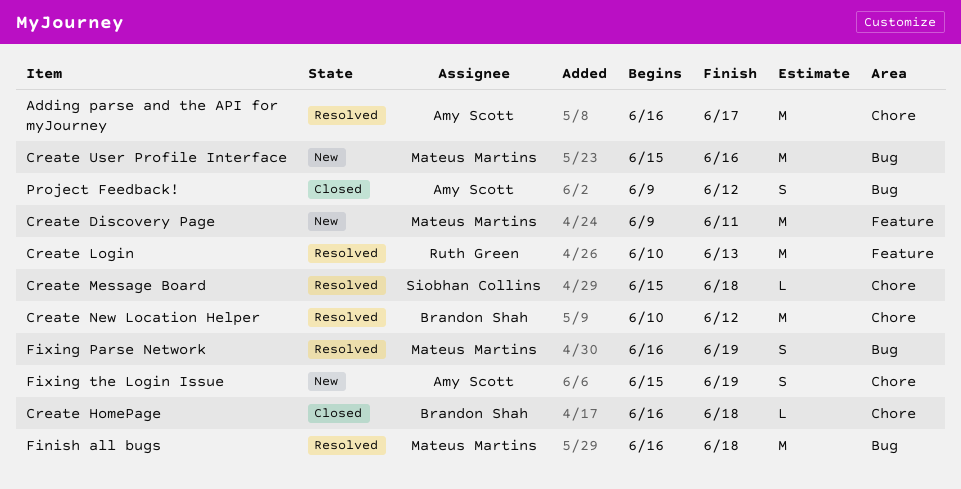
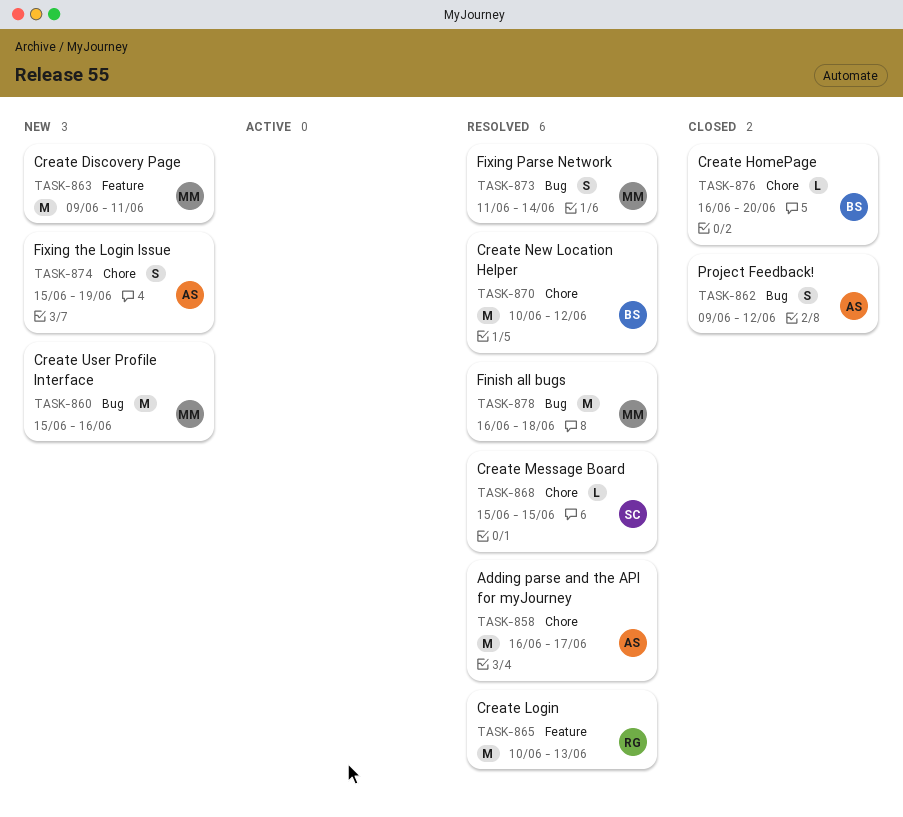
Create HomePage, due: Jun 18 -> Jun 20
Create Message Board, due: Jun 18 -> Jun 15
Fixing Parse Network, start: Jun 16 -> Jun 11
Fixing Parse Network, due: Jun 19 -> Jun 14

